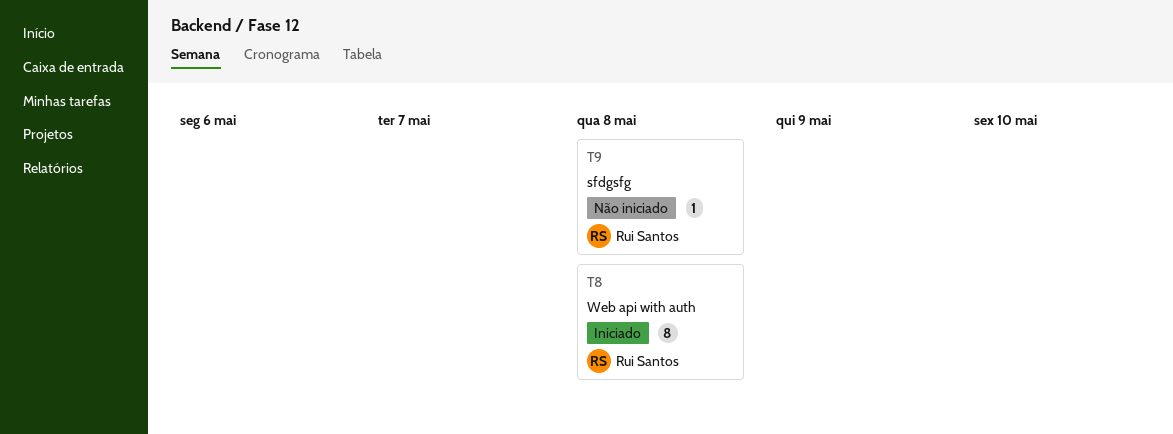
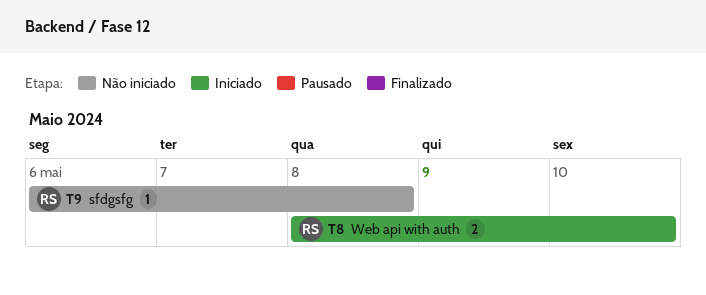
T8, estimate: 8 -> 2
T8, due: May 8 -> May 10

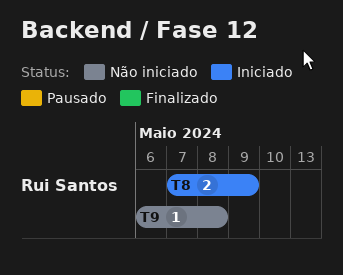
T8, start: May 8 -> May 7
T8, due: May 10 -> May 9

